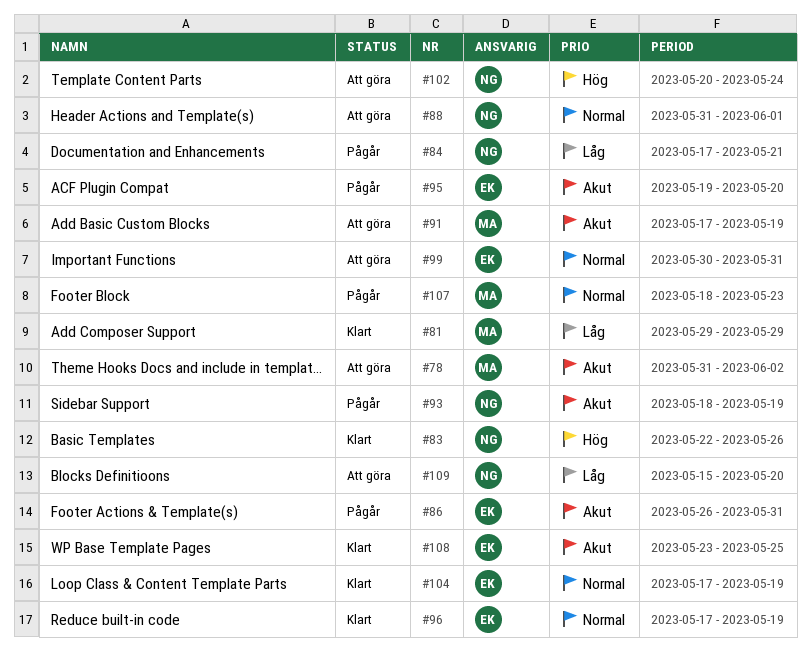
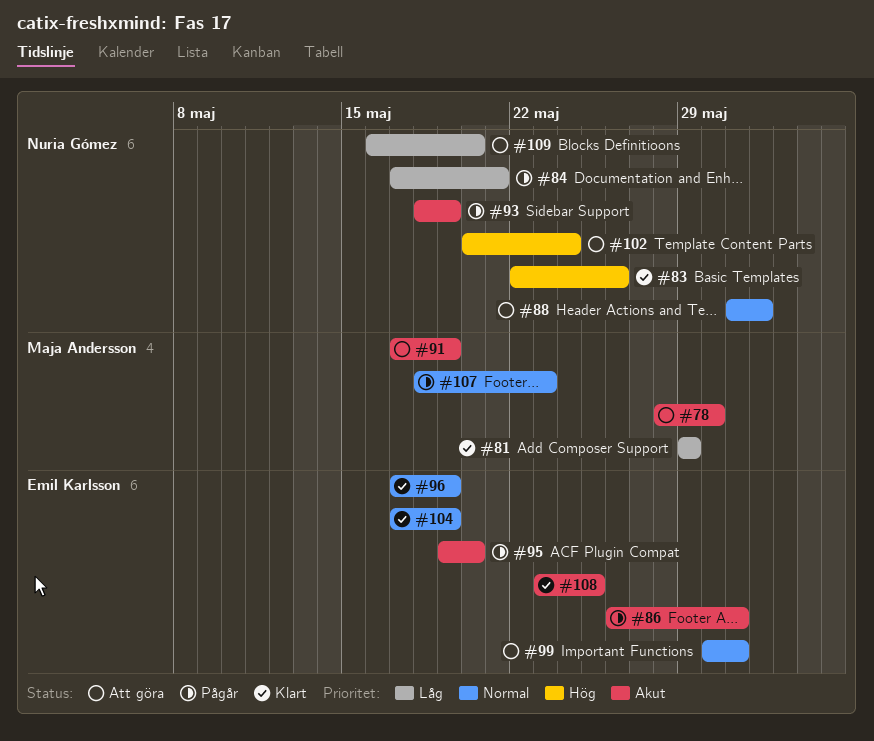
#78, start: May 31 -> May 28
#78, due: Jun 2 -> May 30
#109, start: May 15 -> May 16

